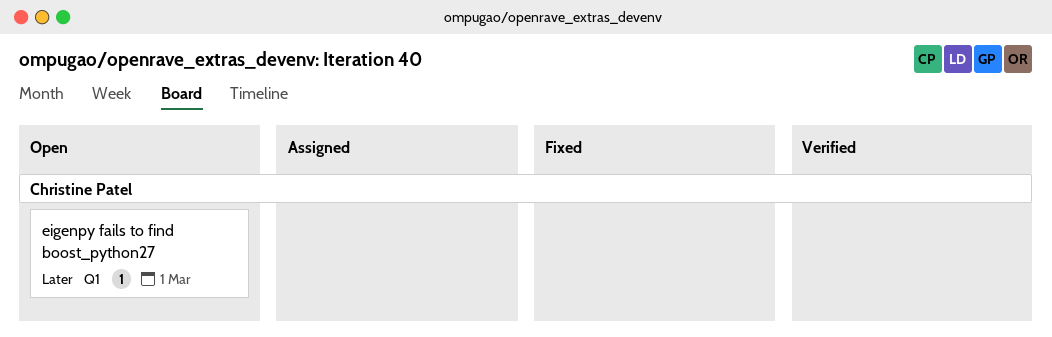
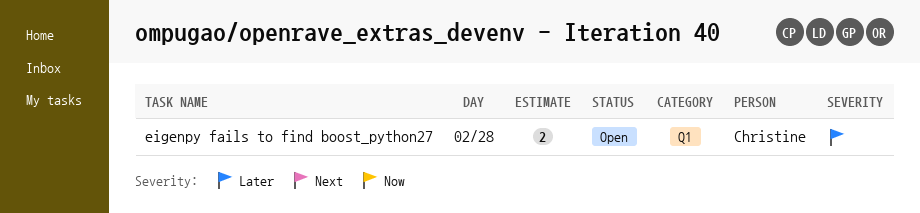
eigenpy fails to find boost_python27, estimate: 1 -> 2
eigenpy fails to find boost_python27, day: Mar 1 -> Feb 28

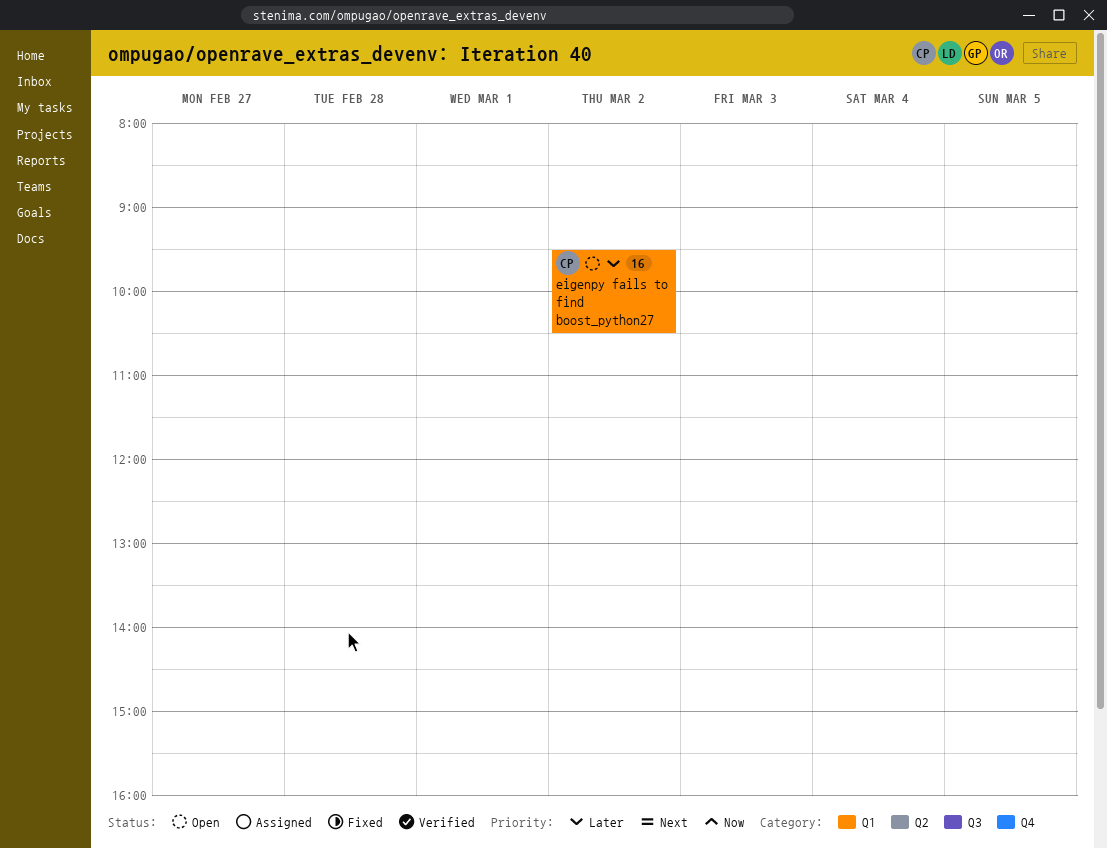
eigenpy fails to find boost_python27, estimate: 2 -> 16
eigenpy fails to find boost_python27, day: Feb 28 -> Mar 2

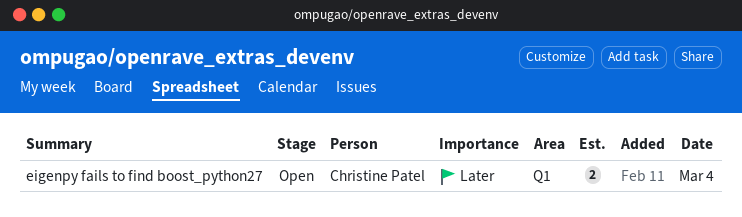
eigenpy fails to find boost_python27, estimate: 16 -> 2
eigenpy fails to find boost_python27, day: Mar 2 -> Mar 4

